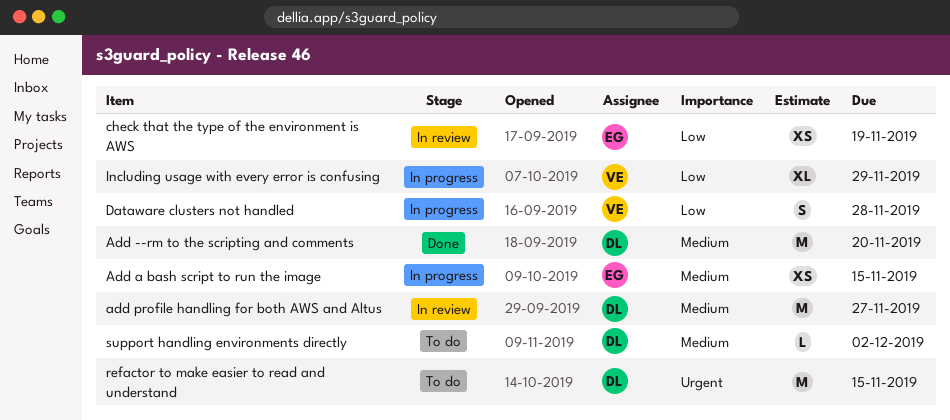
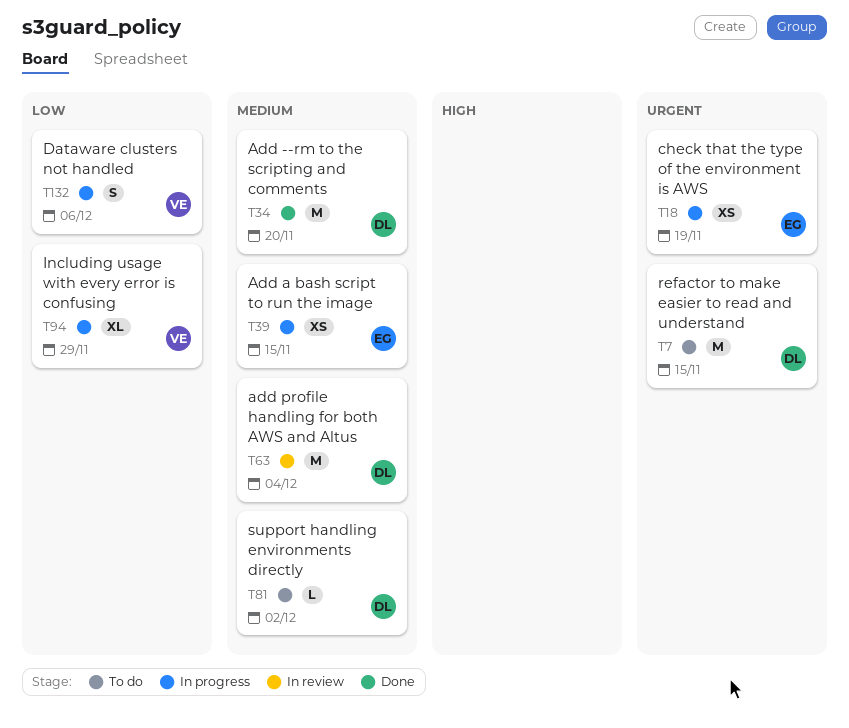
add profile handling for both AWS and Altus, due: Nov 27 -> Dec 4
check that the type of the environment is AWS, status: In review -> In progress
check that the type of the environment is AWS, priority: Low -> Urgent
Dataware clusters not handled, due: Nov 28 -> Dec 6

